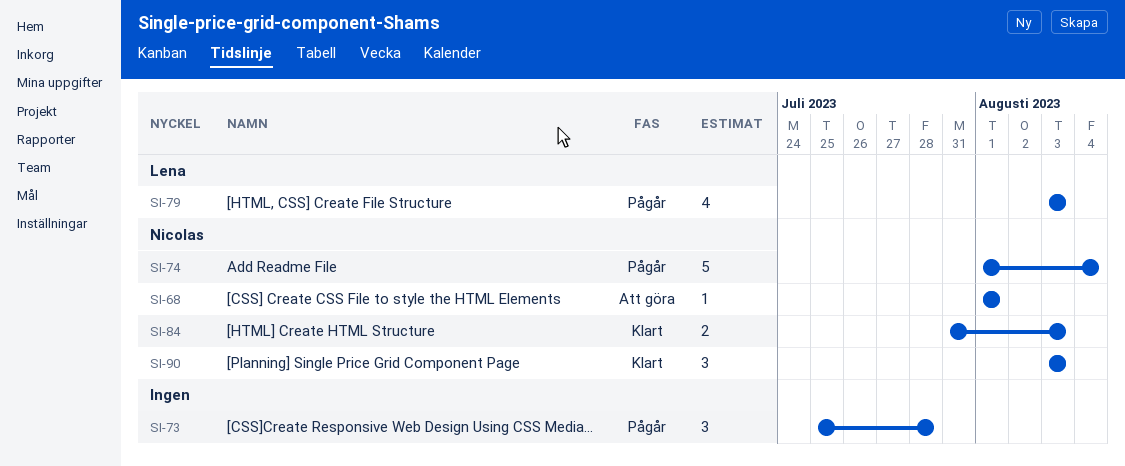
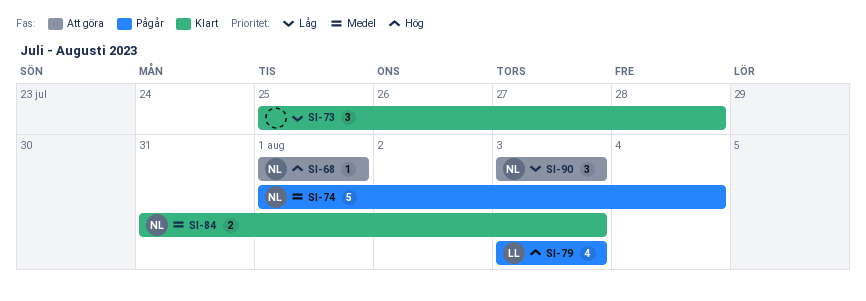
SI-73, status: Pågår -> Klart
SI-90, status: Klart -> Att göra

